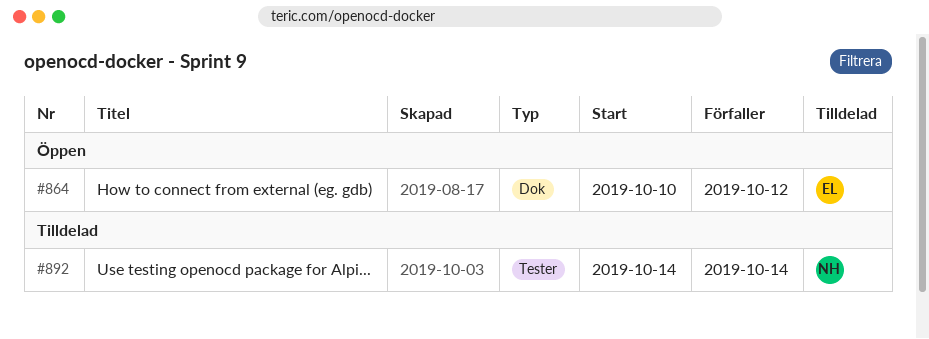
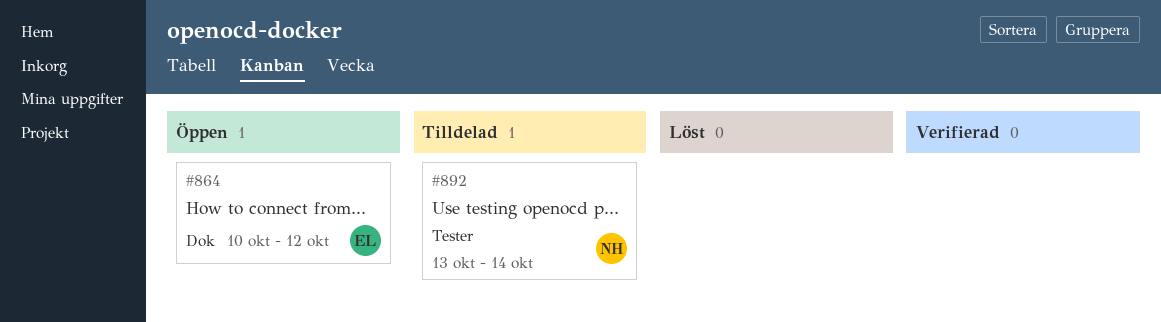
#892, start: Oct 14 -> Oct 13

